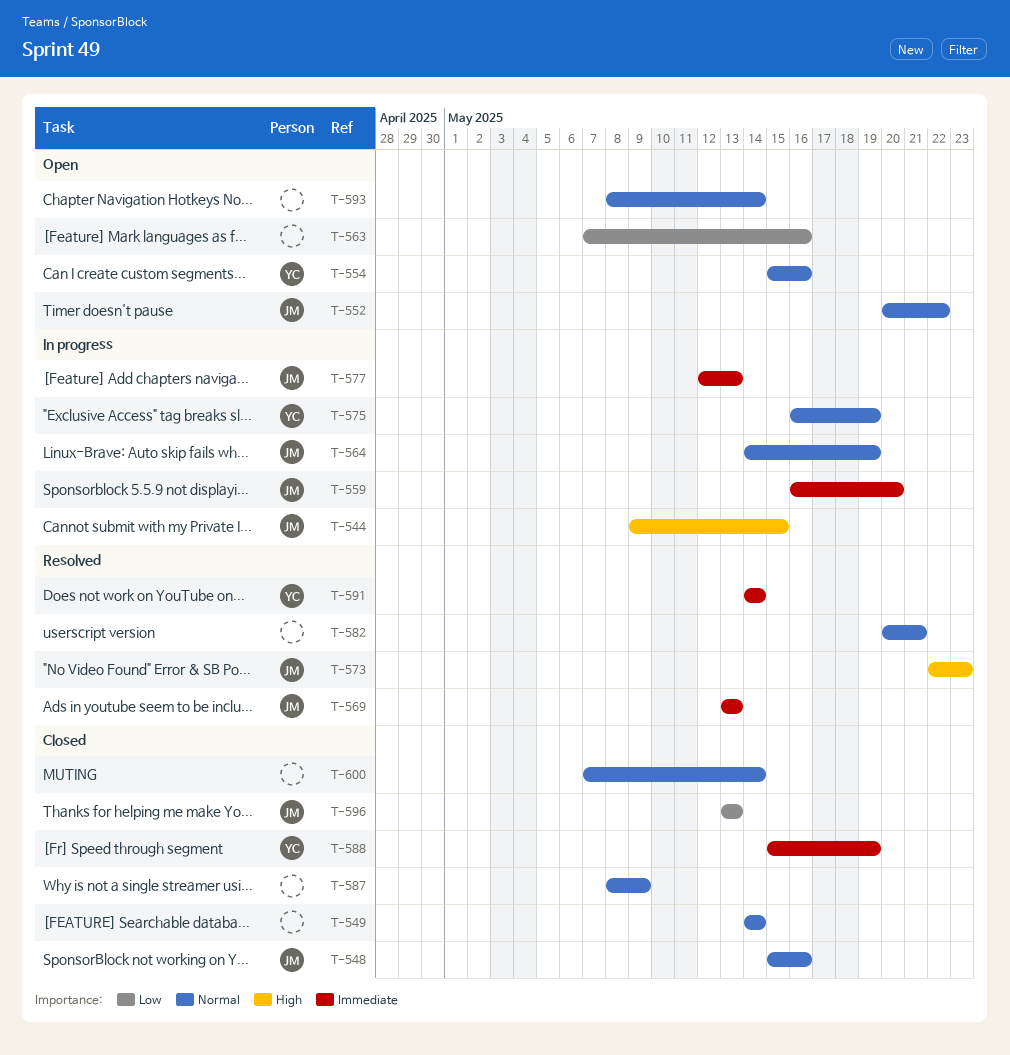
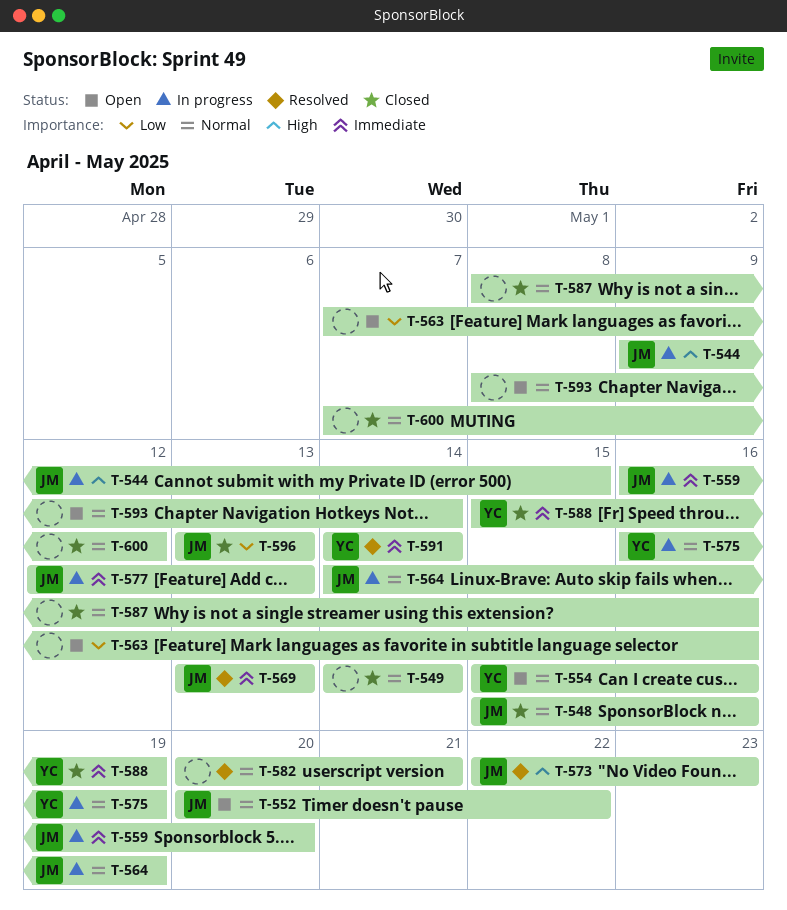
T-587, due: May 9 -> May 16
T-600, due: May 14 -> May 12

